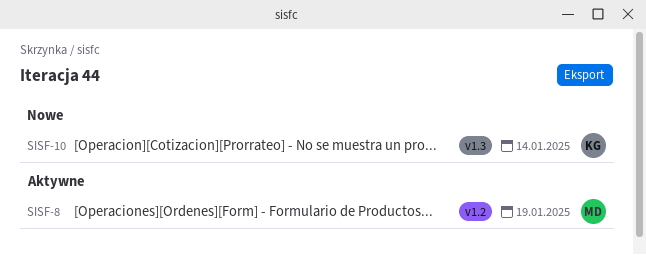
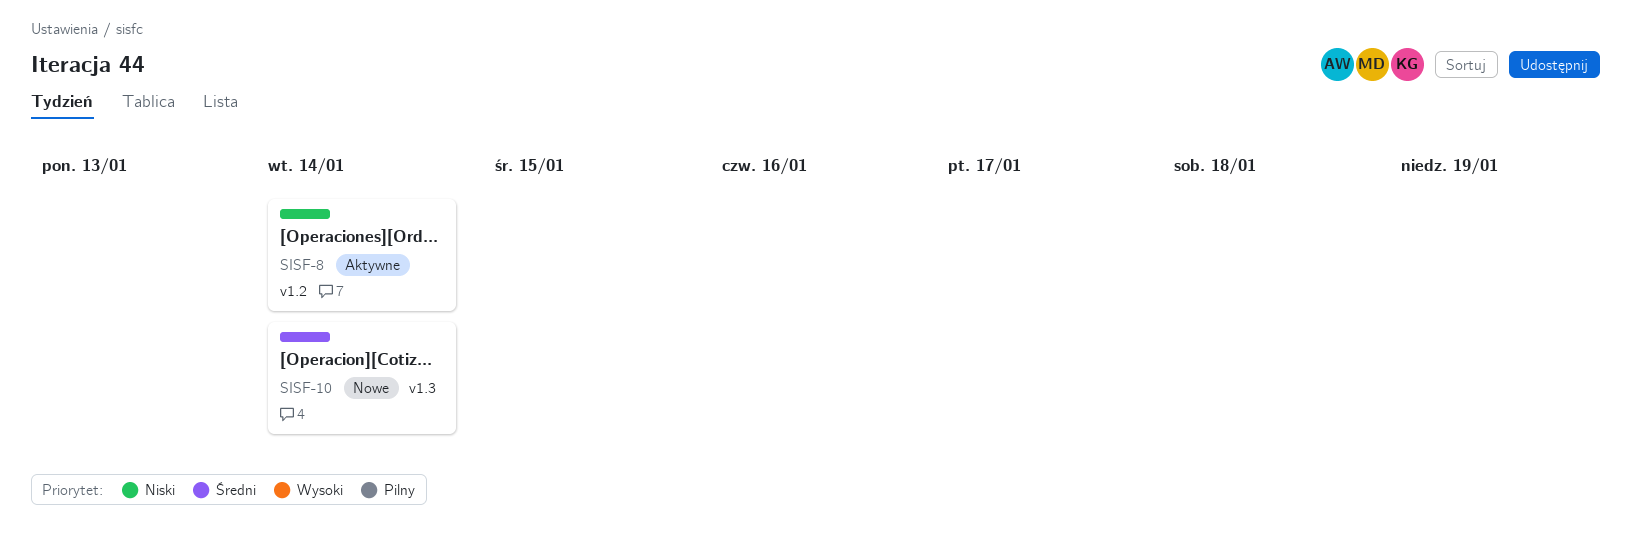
SISF-8, due: Jan 19 -> Jan 14

